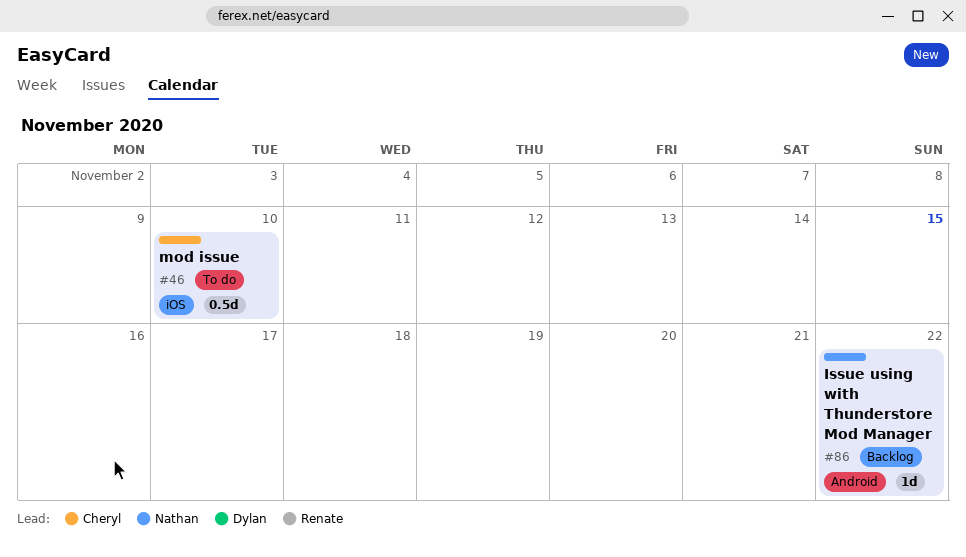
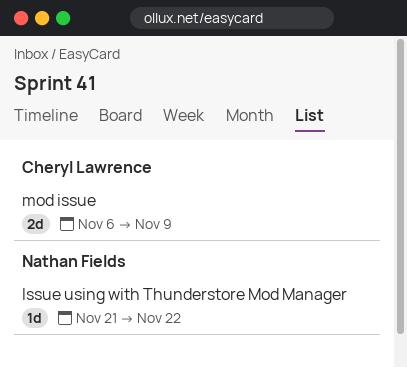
mod issue, estimate: 0.5d -> 2d
mod issue, due: Nov 10 -> Nov 9

